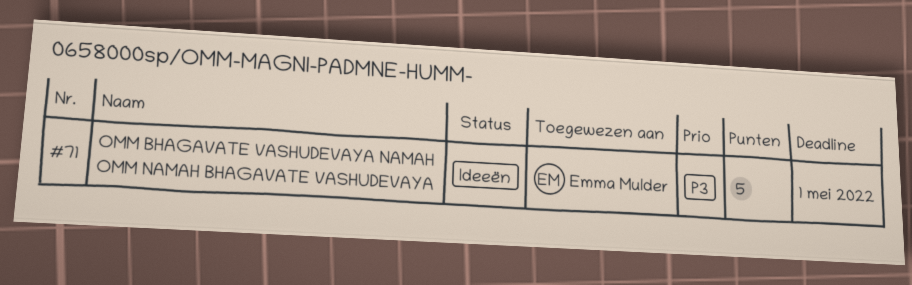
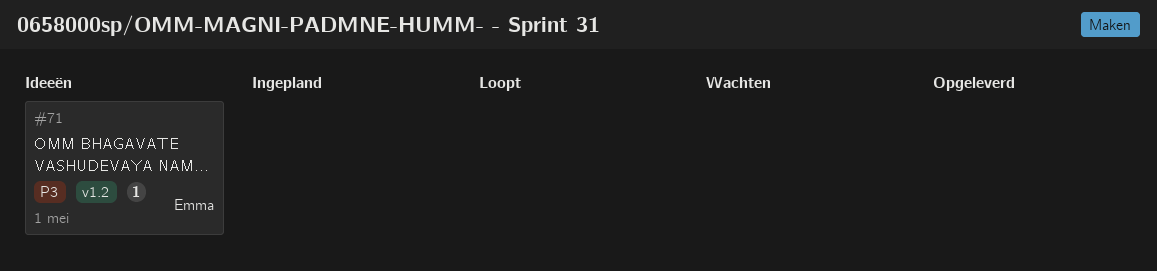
#71, estimate: 5 -> 1

